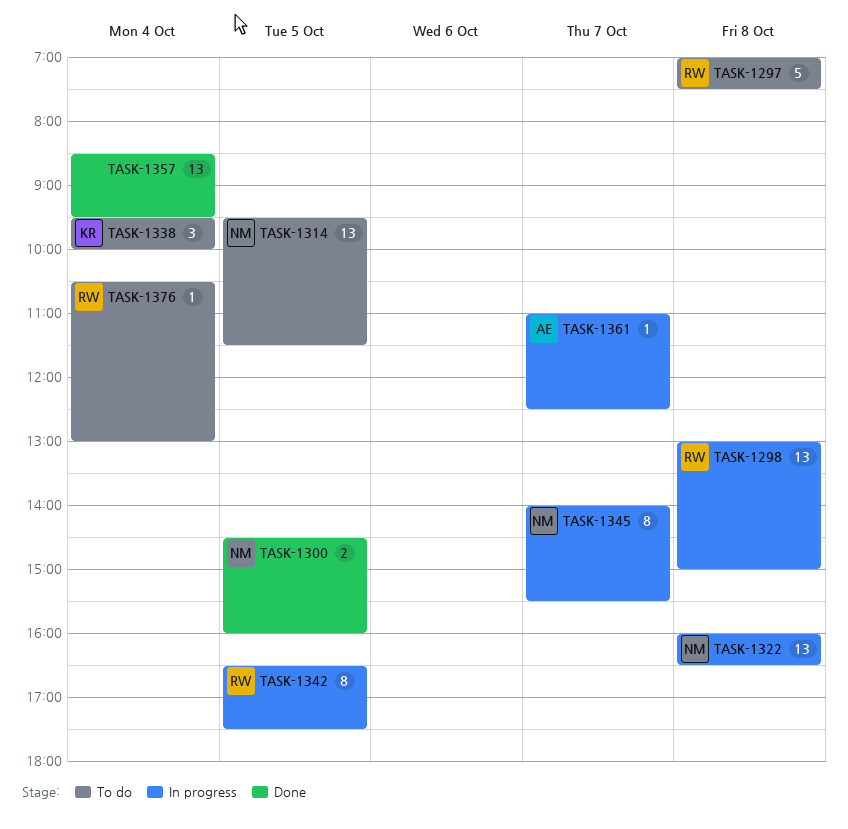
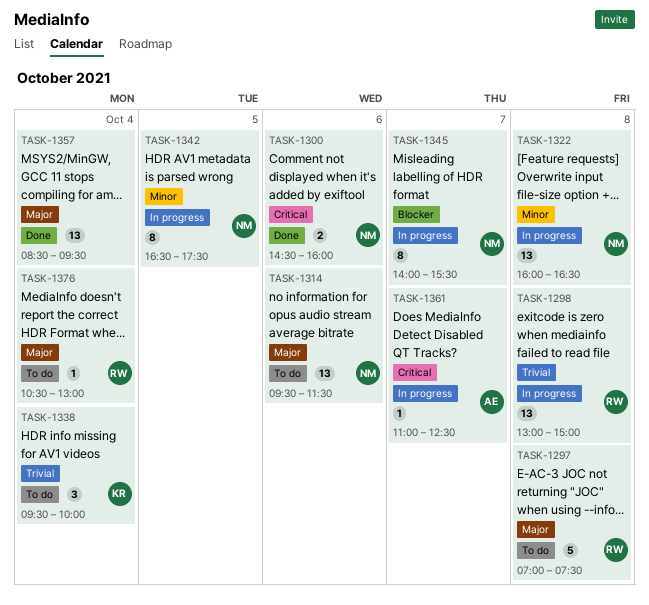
TASK-1300, day: Oct 5 -> Oct 6
TASK-1314, day: Oct 5 -> Oct 6
TASK-1342, owner: RW -> NM

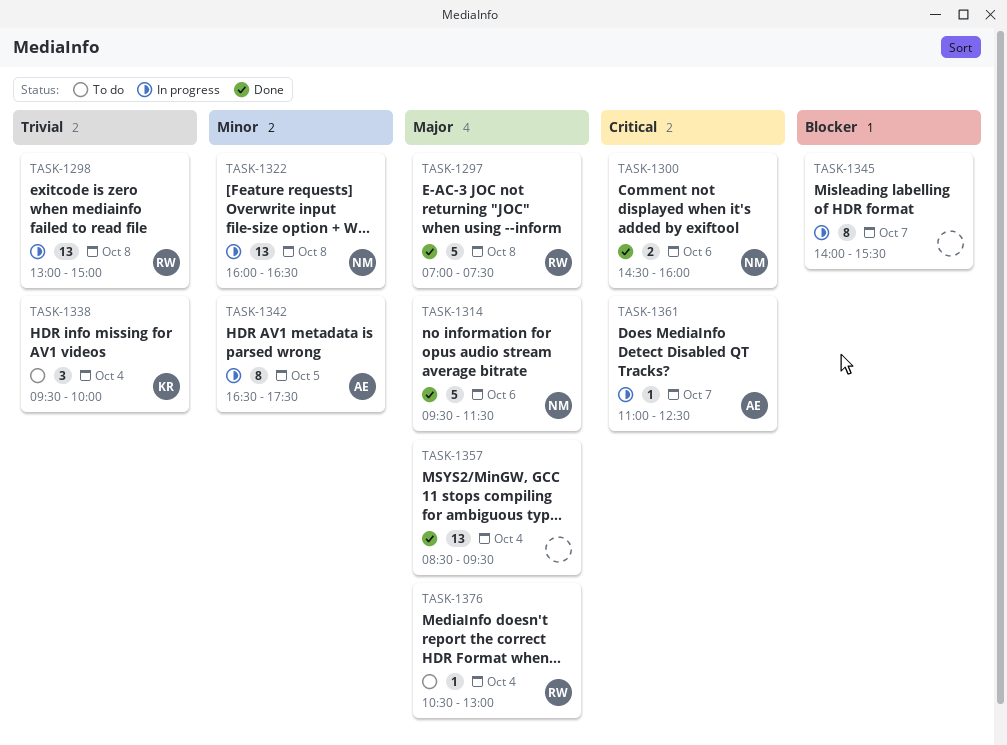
TASK-1297, status: To do -> Done
TASK-1314, status: To do -> Done
TASK-1314, estimate: 13 -> 5
TASK-1342, owner: NM -> AE
TASK-1345, owner: NM -> none

